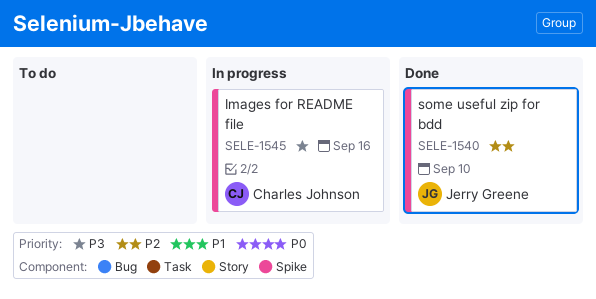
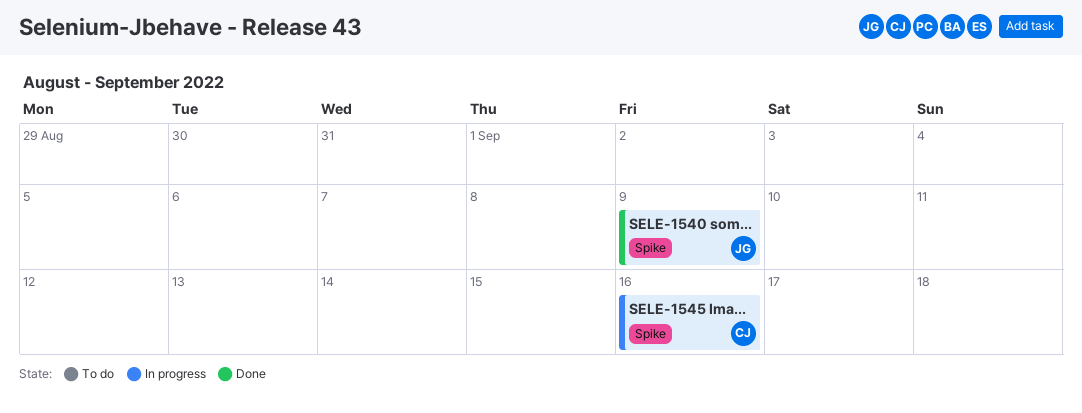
SELE-1540, due: Sep 10 -> Sep 9

